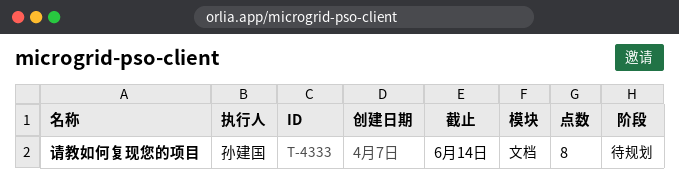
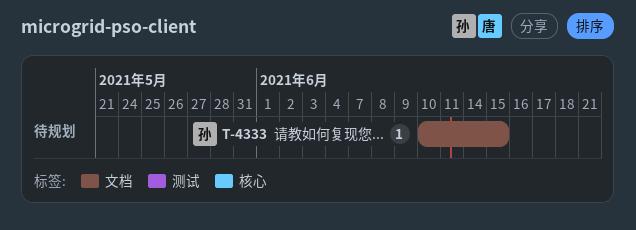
T-4333, estimate: 8 -> 1
T-4333, due: Jun 14 -> Jun 15

